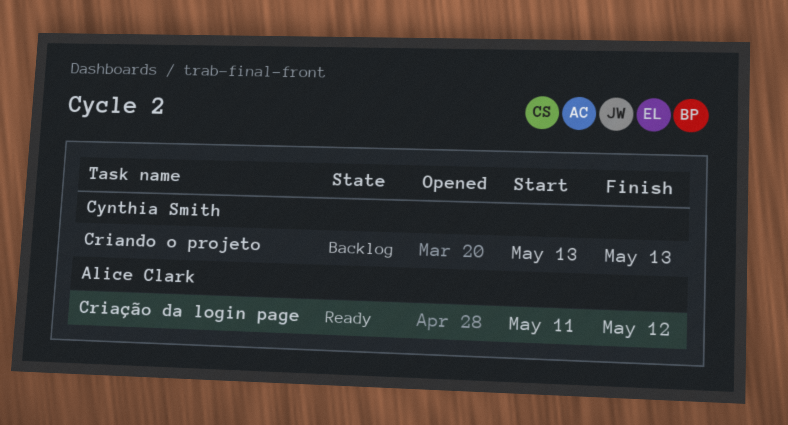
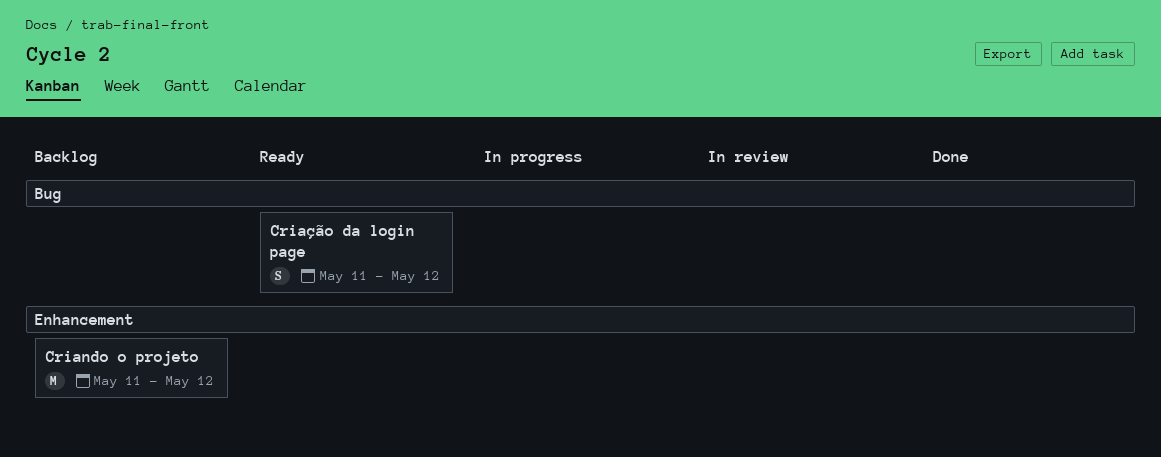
Criando o projeto, start: May 13 -> May 11
Criando o projeto, due: May 13 -> May 12

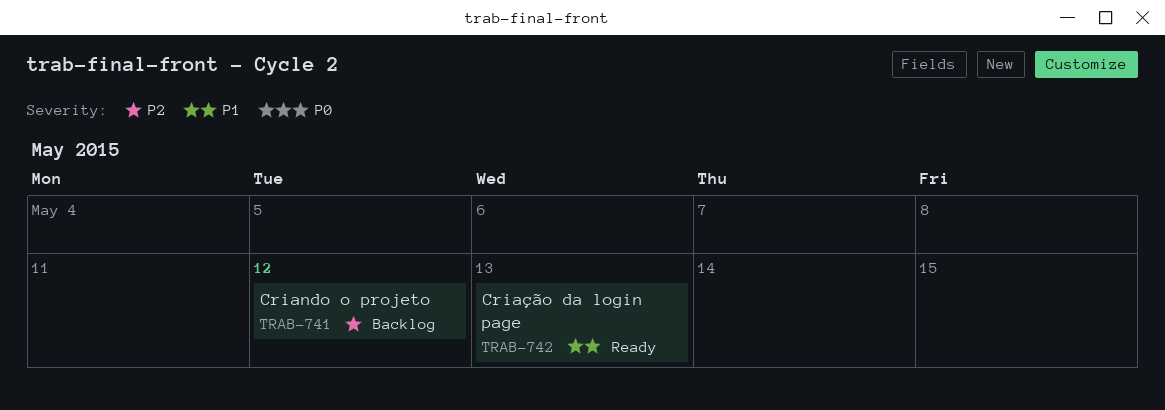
Criação da login page, due: May 12 -> May 13

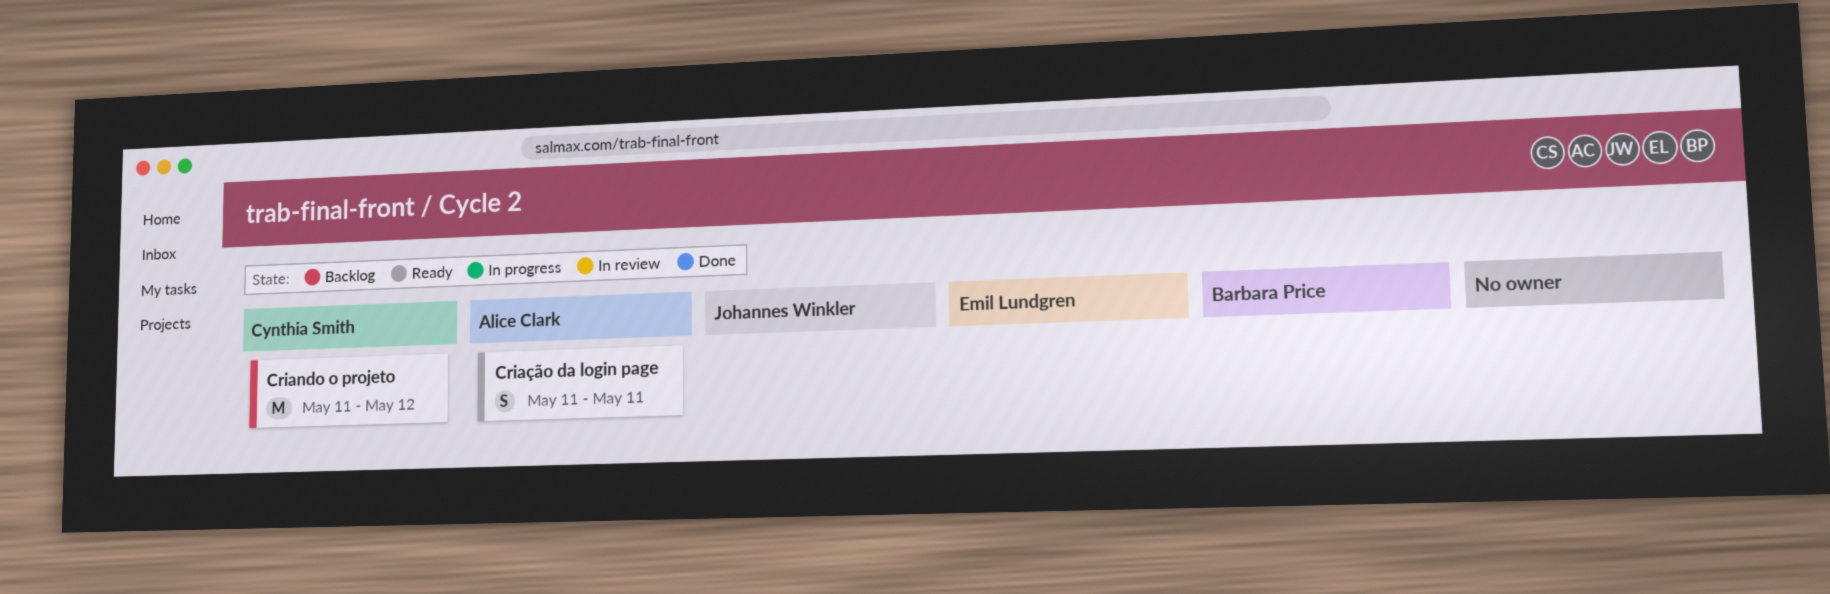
Criação da login page, due: May 13 -> May 11

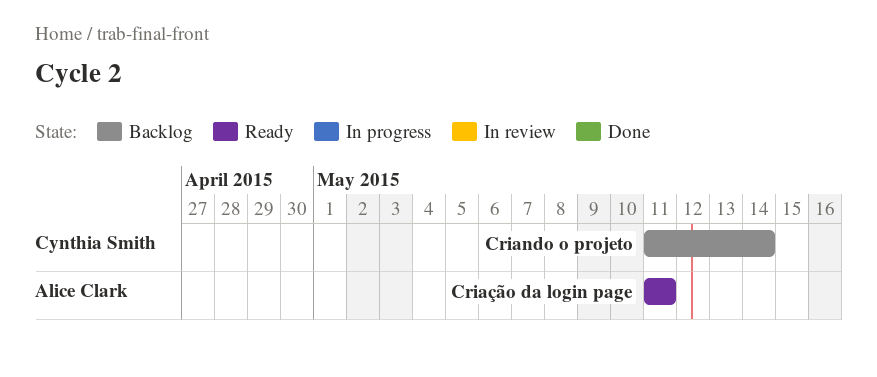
Criando o projeto, due: May 12 -> May 14

